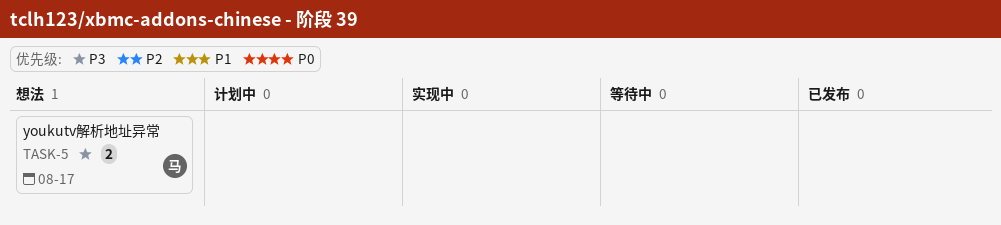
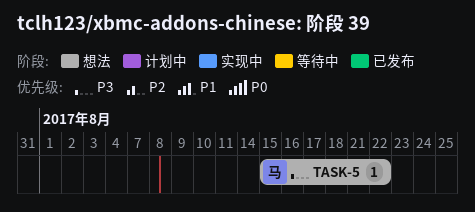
TASK-5, estimate: 2 -> 1
TASK-5, due: Aug 17 -> Aug 22

